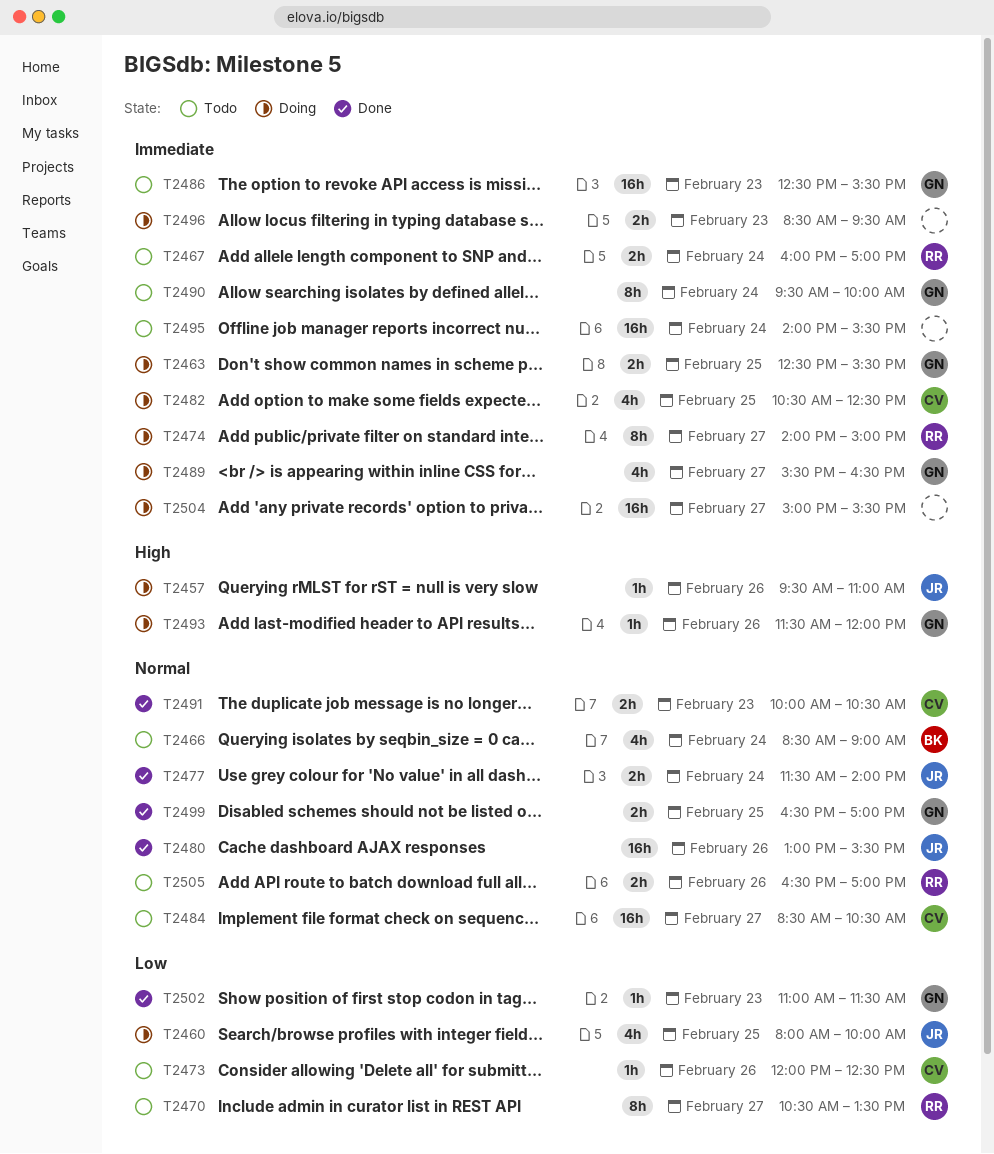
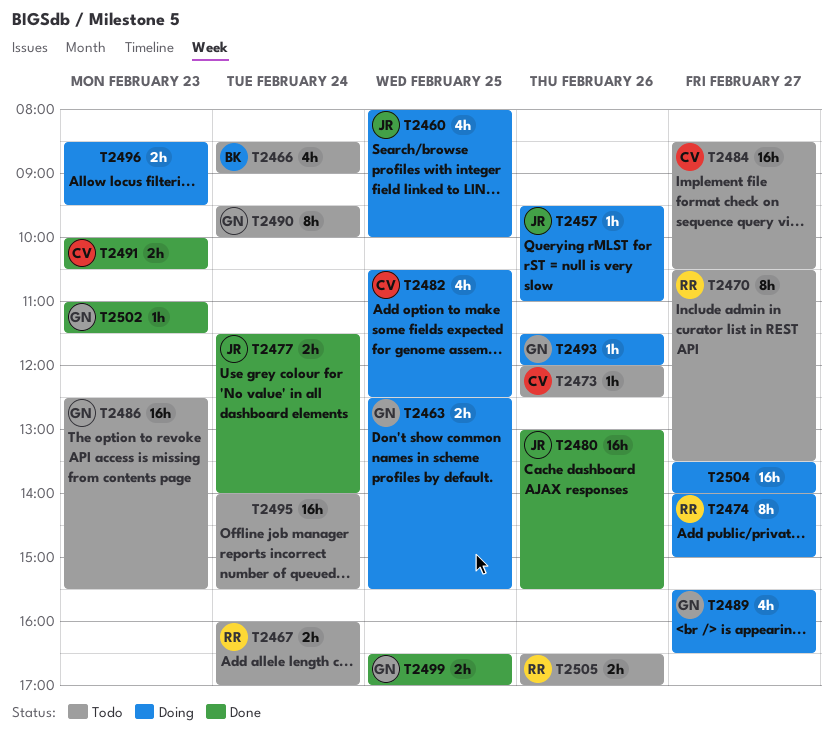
T2504, begins: 15:00 -> 13:30
T2504, ends: 15:30 -> 14:00

